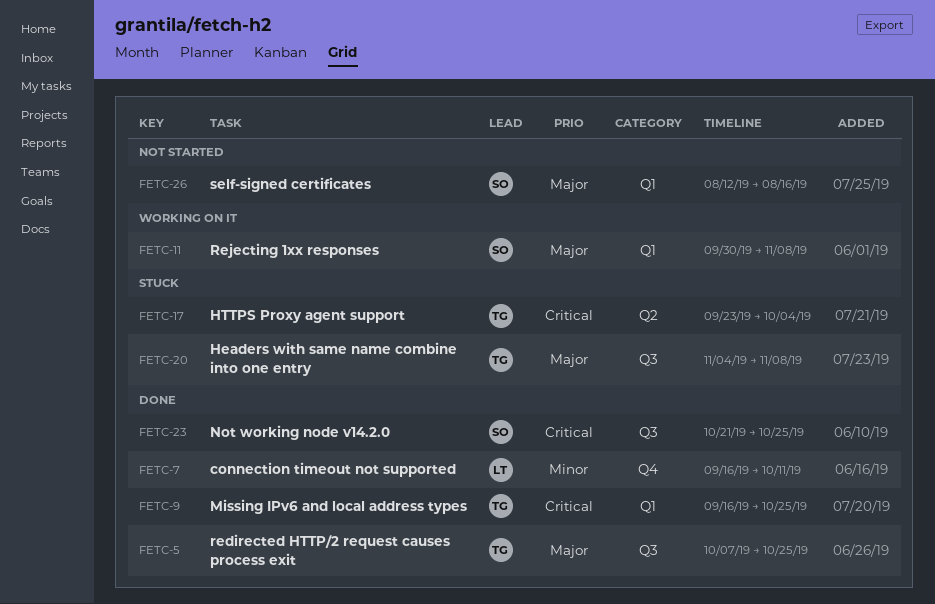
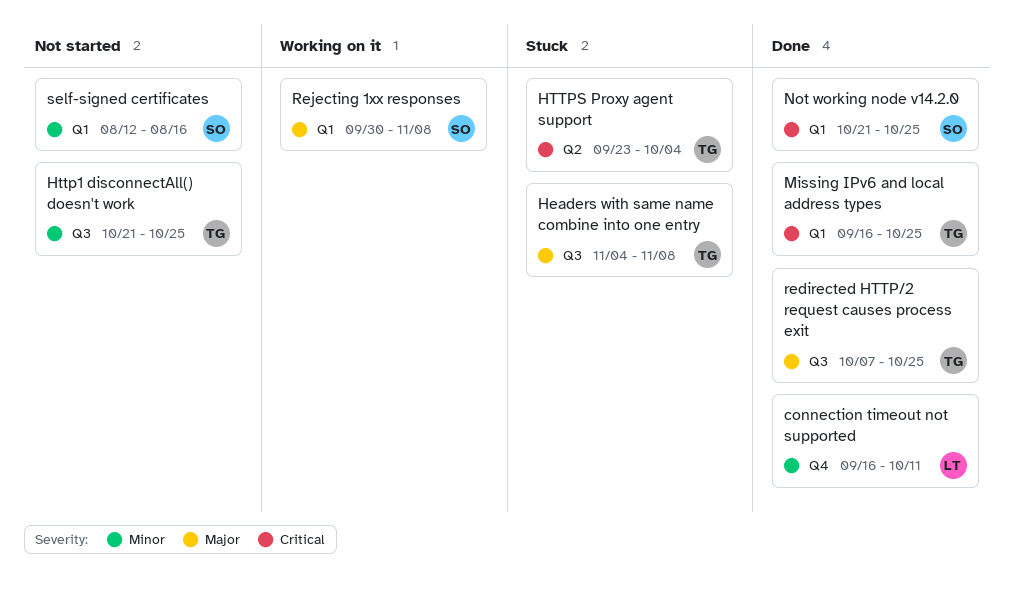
Http1 disconnectAll() doesn't work: none -> present
Not working node v14.2.0, label: Q3 -> Q1
self-signed certificates, priority: Major -> Minor

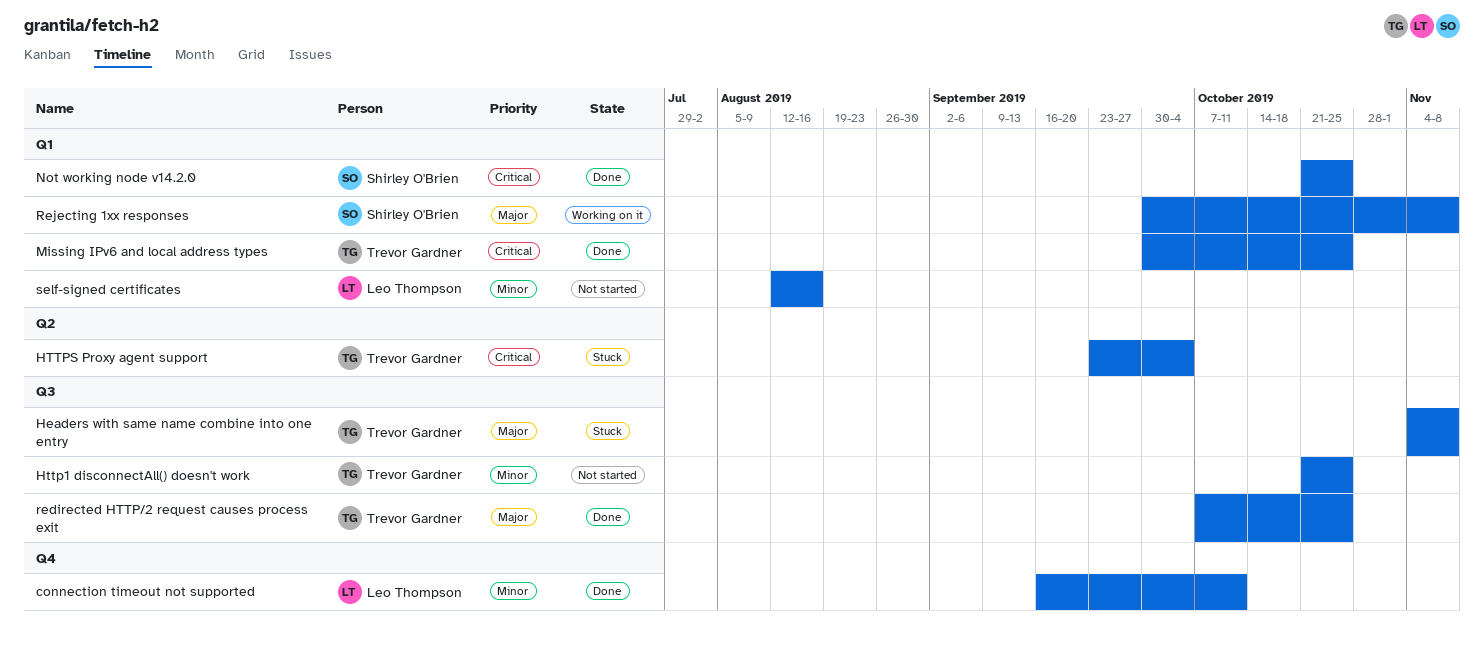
Missing IPv6 and local address types, start: Sep 16 -> Sep 30
self-signed certificates, owner: Shirley O'Brien -> Leo Thompson

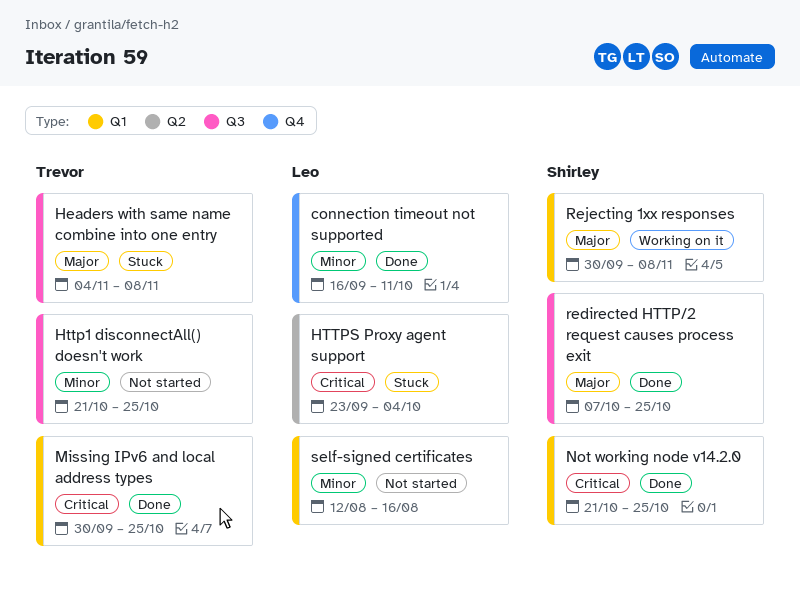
HTTPS Proxy agent support, owner: Trevor Gardner -> Leo Thompson
redirected HTTP/2 request causes process exit, owner: Trevor Gardner -> Shirley O'Brien

